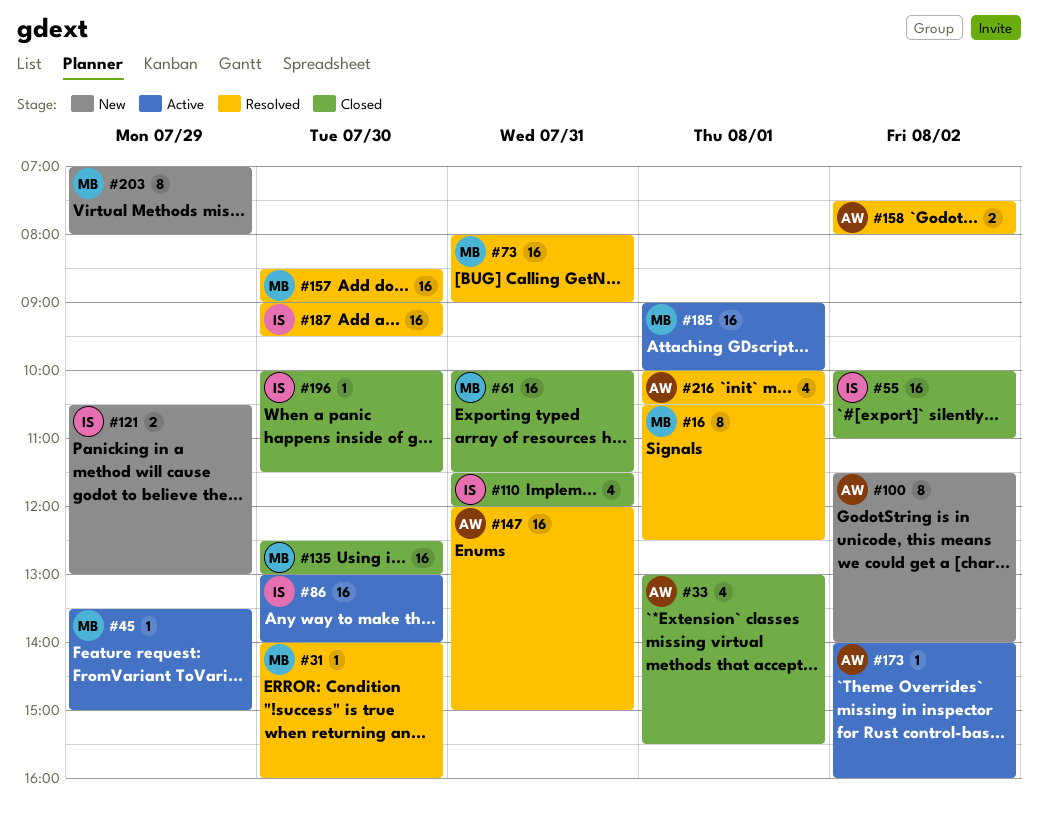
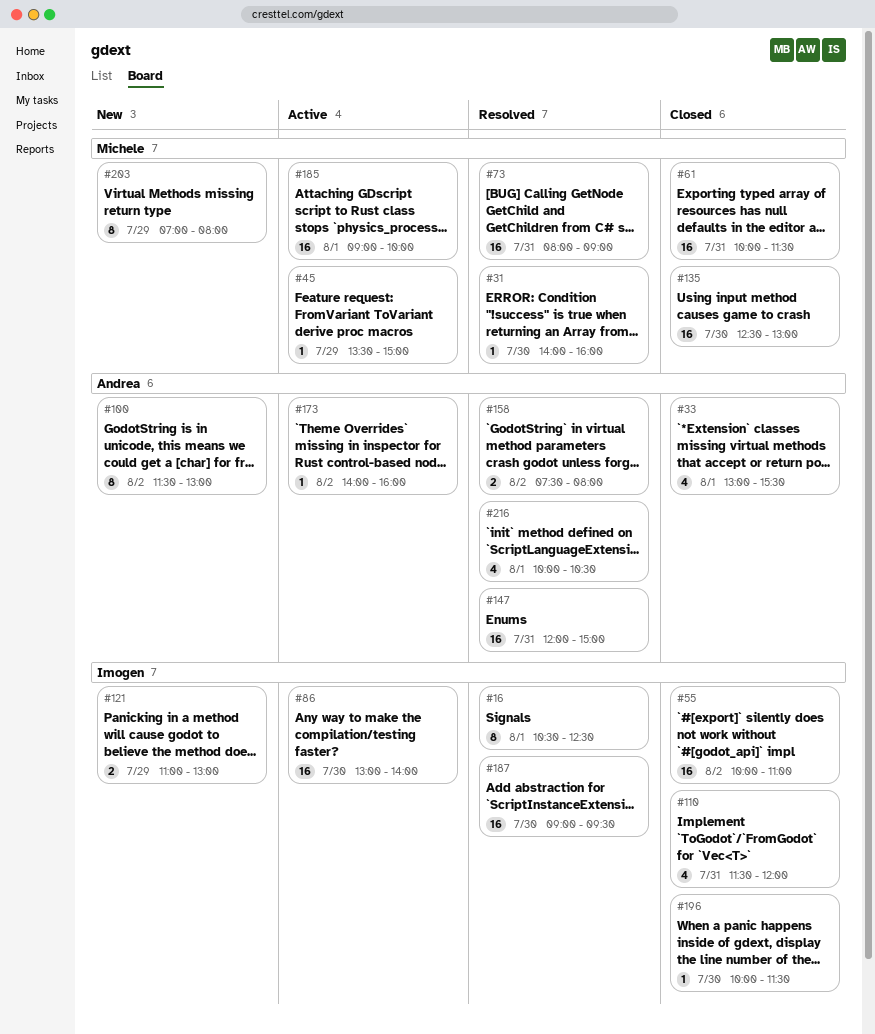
#16, owner: Michele -> Imogen
#100, ends: 14:00 -> 13:00
#121, begins: 10:30 -> 11:00
#157: present -> none

